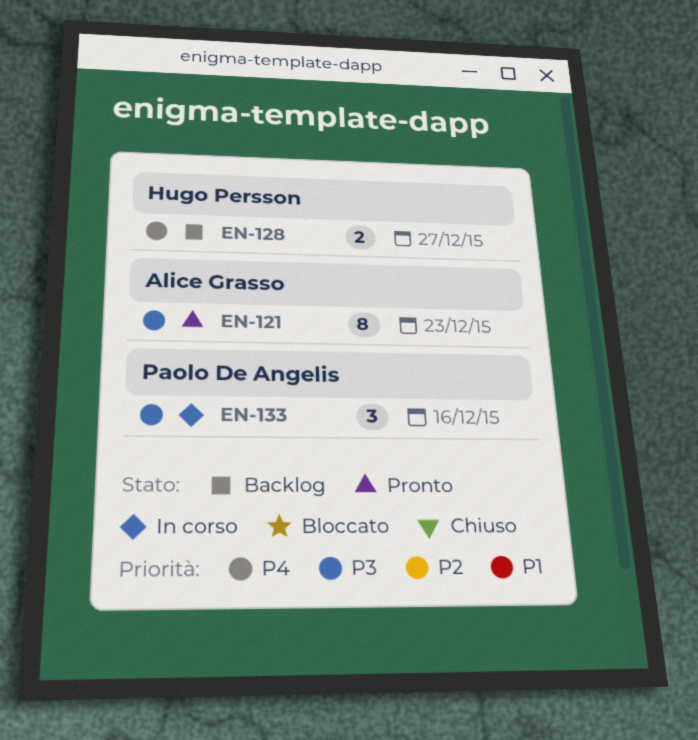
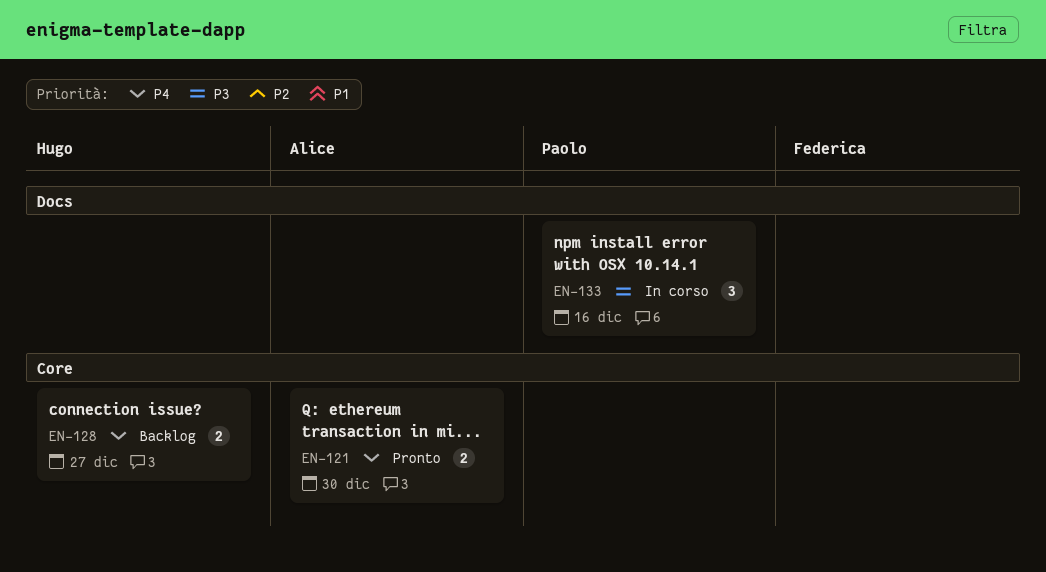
EN-121, priority: P3 -> P4
EN-121, estimate: 8 -> 2
EN-121, due: Dec 23 -> Dec 30

